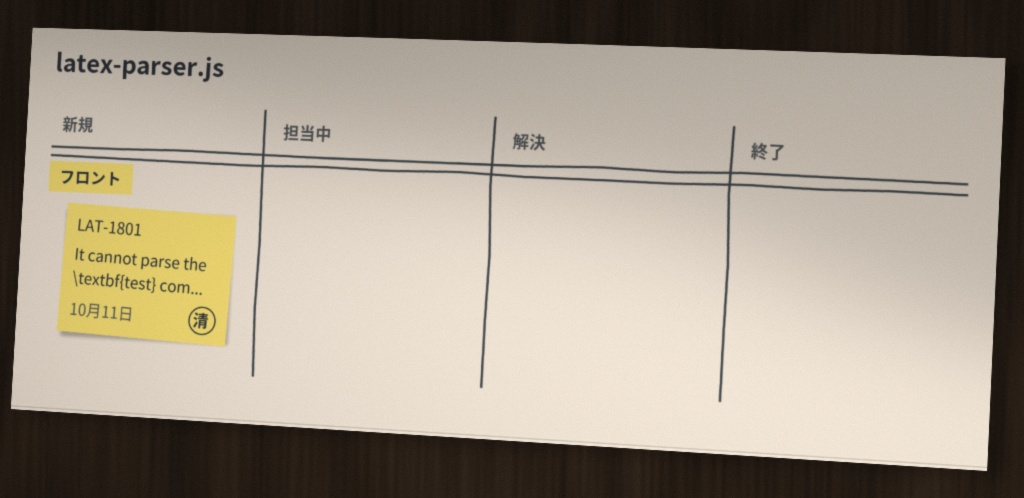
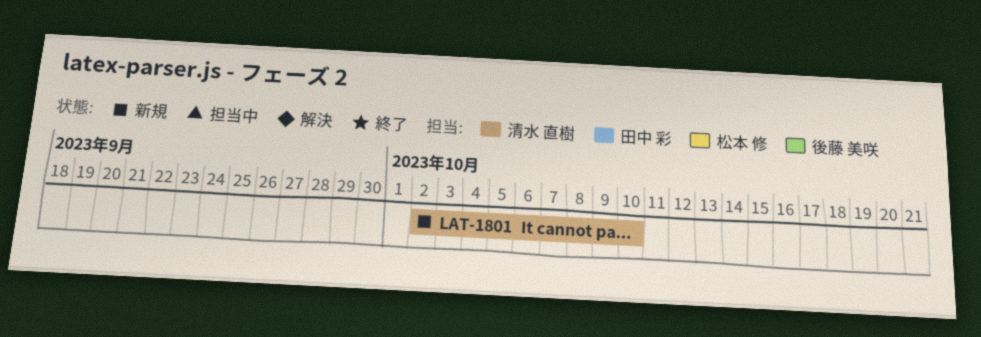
LAT-1801, due: Oct 11 -> Oct 10

